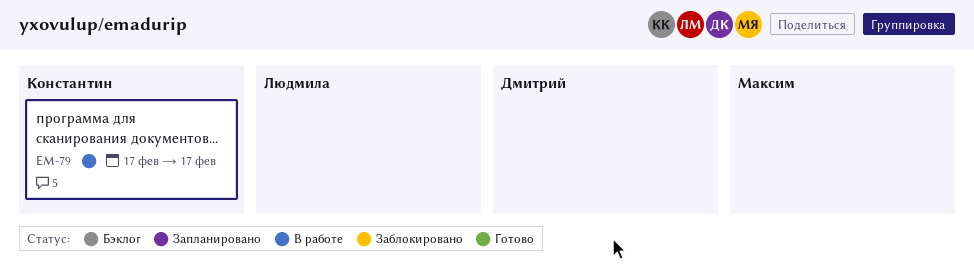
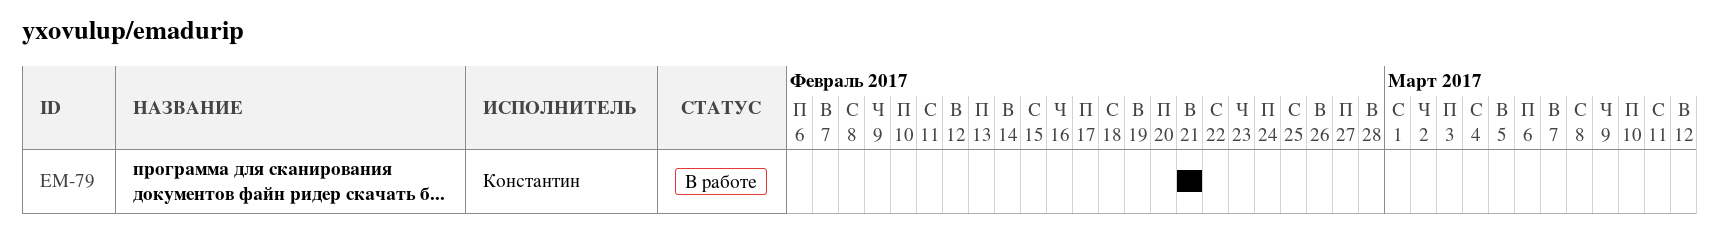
EM-79, start: Feb 17 -> Feb 21
EM-79, due: Feb 17 -> Feb 21

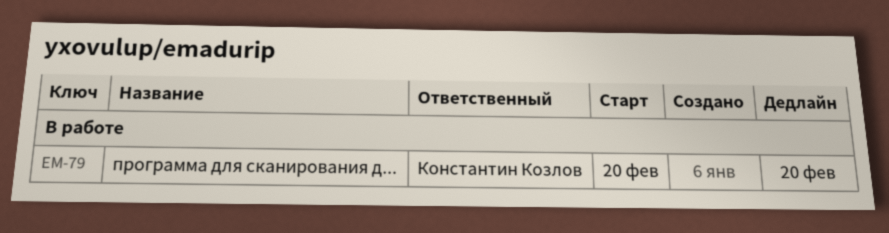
EM-79, start: Feb 21 -> Feb 20
EM-79, due: Feb 21 -> Feb 20

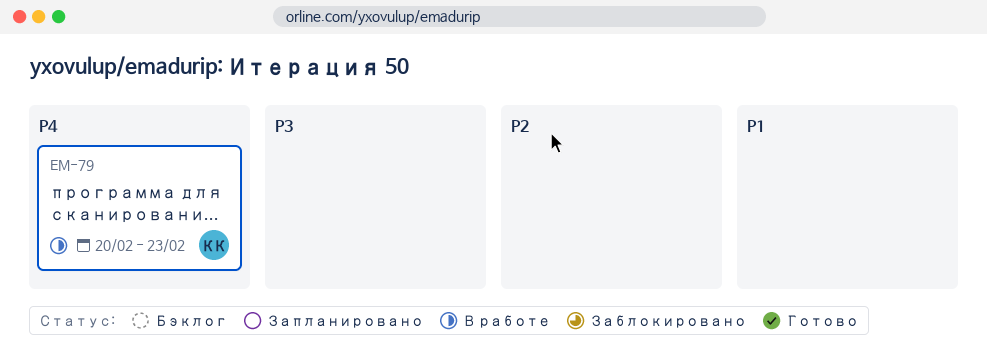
EM-79, due: Feb 20 -> Feb 23

